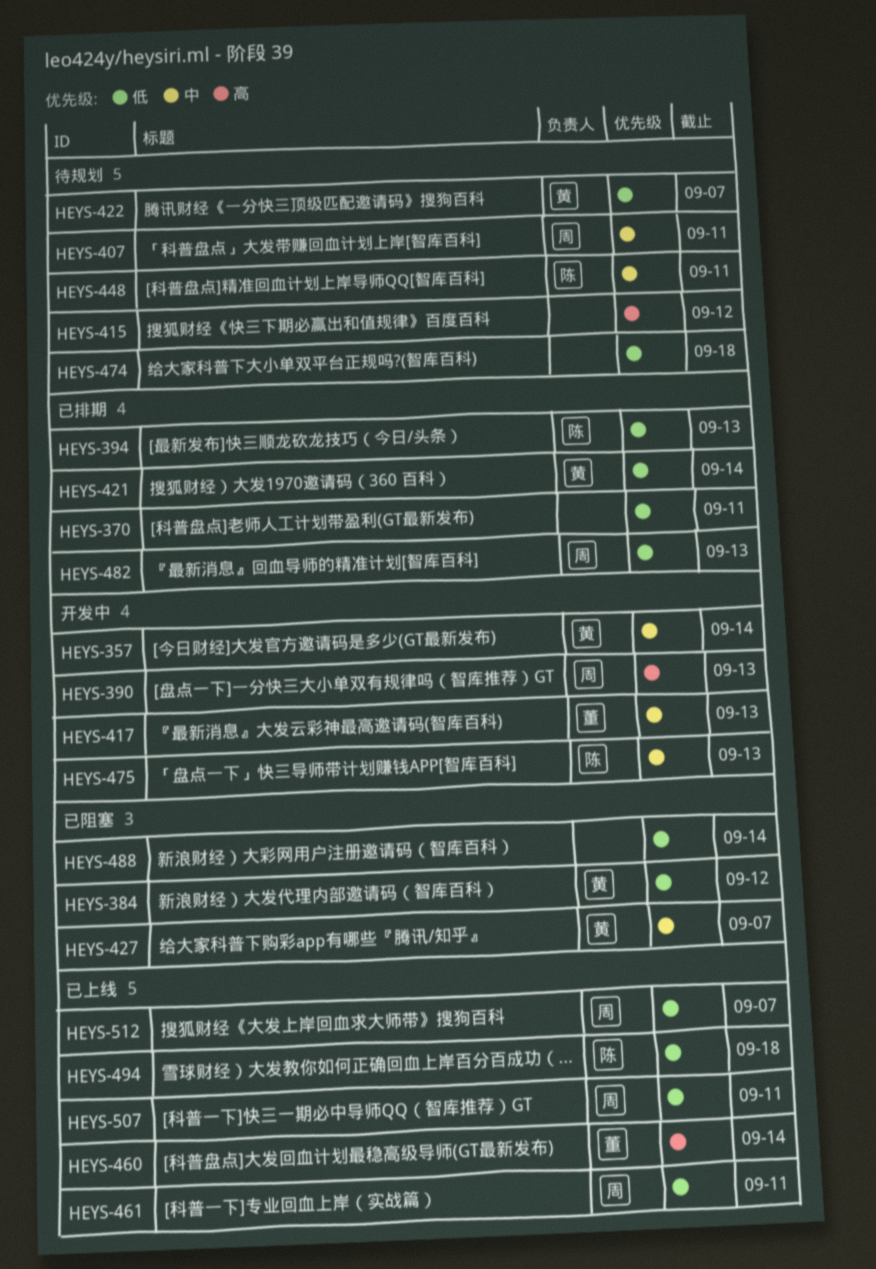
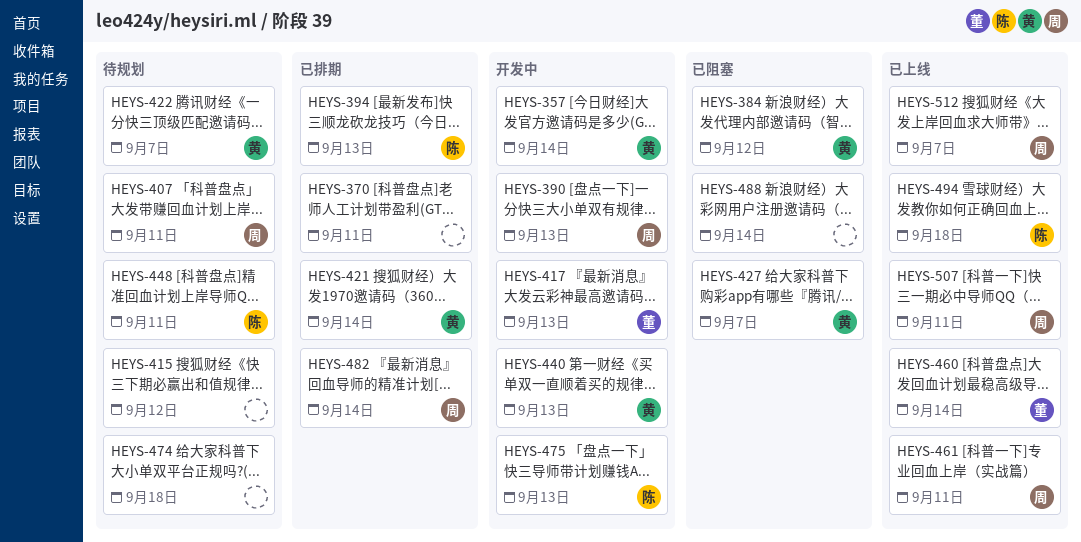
HEYS-440: none -> present
HEYS-482, due: Sep 13 -> Sep 14

